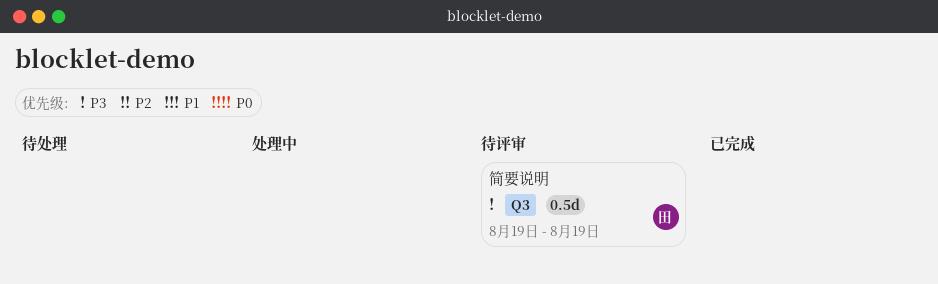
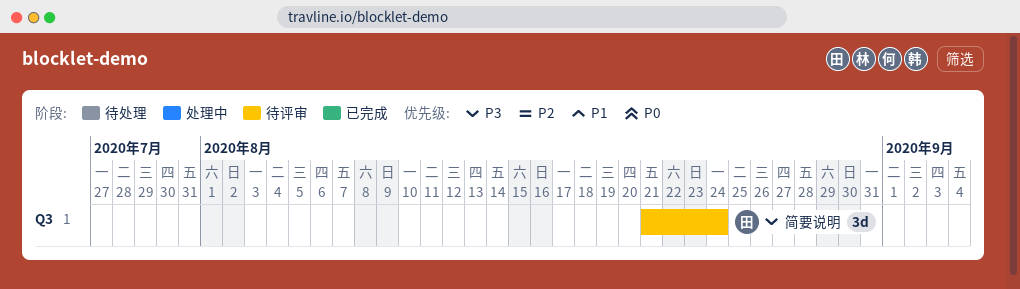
简要说明, estimate: 0.5d -> 3d
简要说明, start: Aug 19 -> Aug 21
简要说明, due: Aug 19 -> Aug 24

